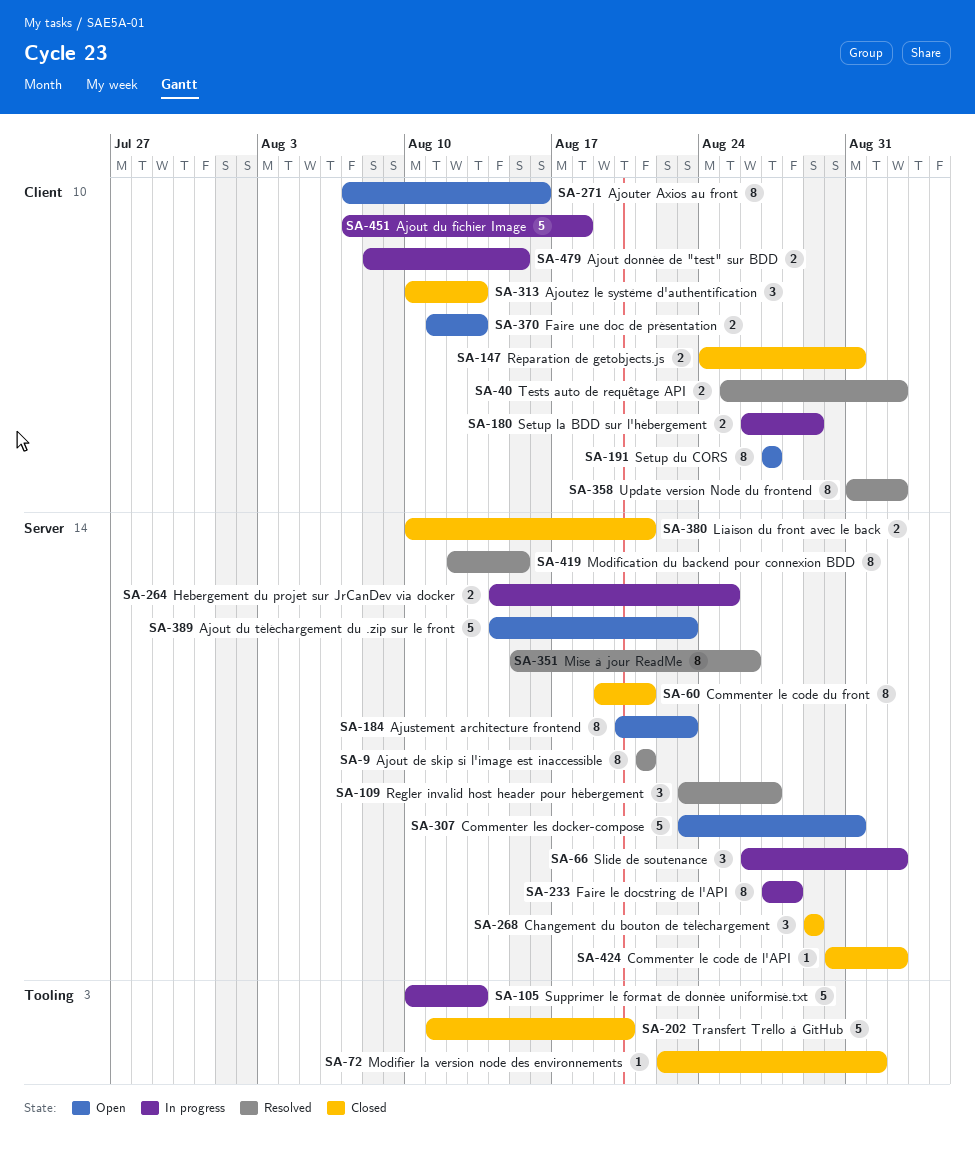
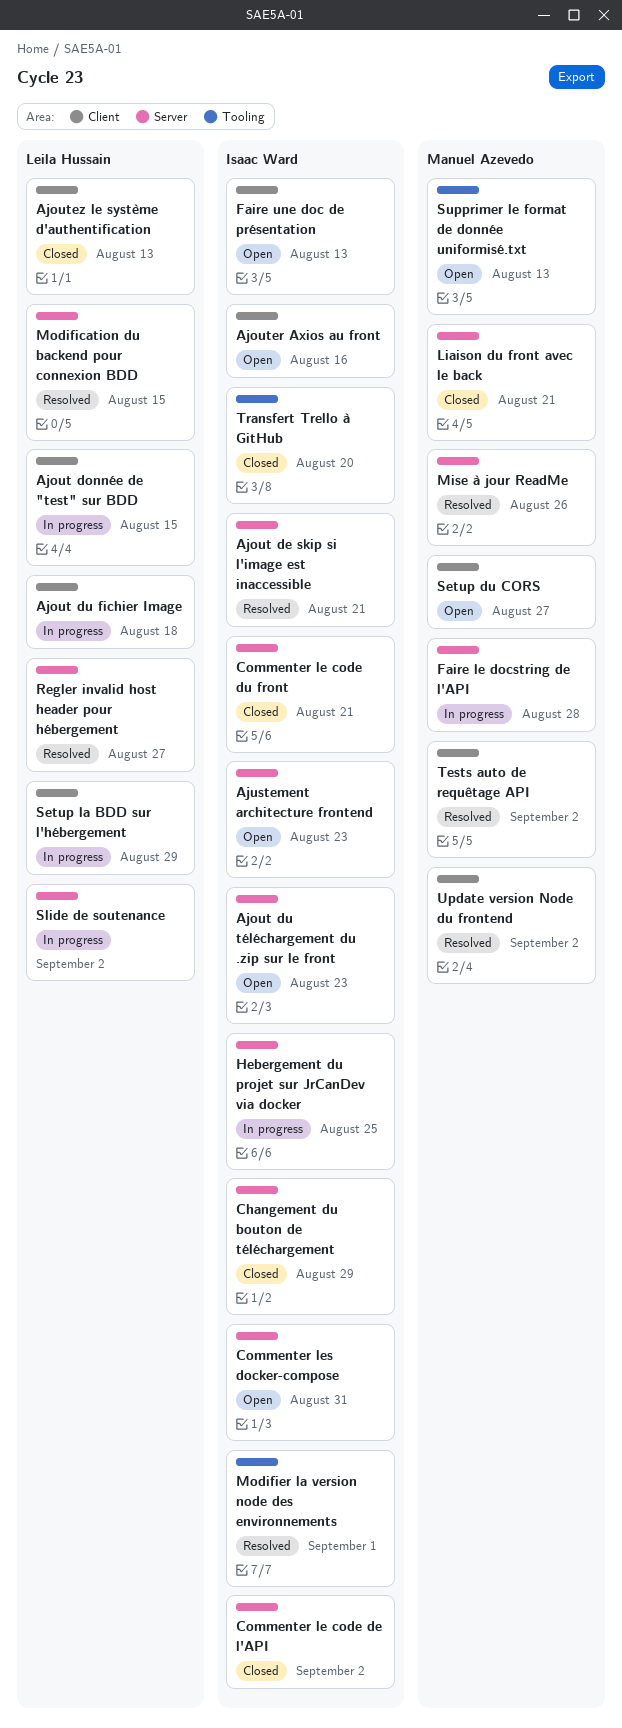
Modifier la version node des environnements, status: Closed -> Resolved
Réparation de getobjects.js: present -> none
Supprimer le format de donnée uniformisé.txt, status: In progress -> Open

